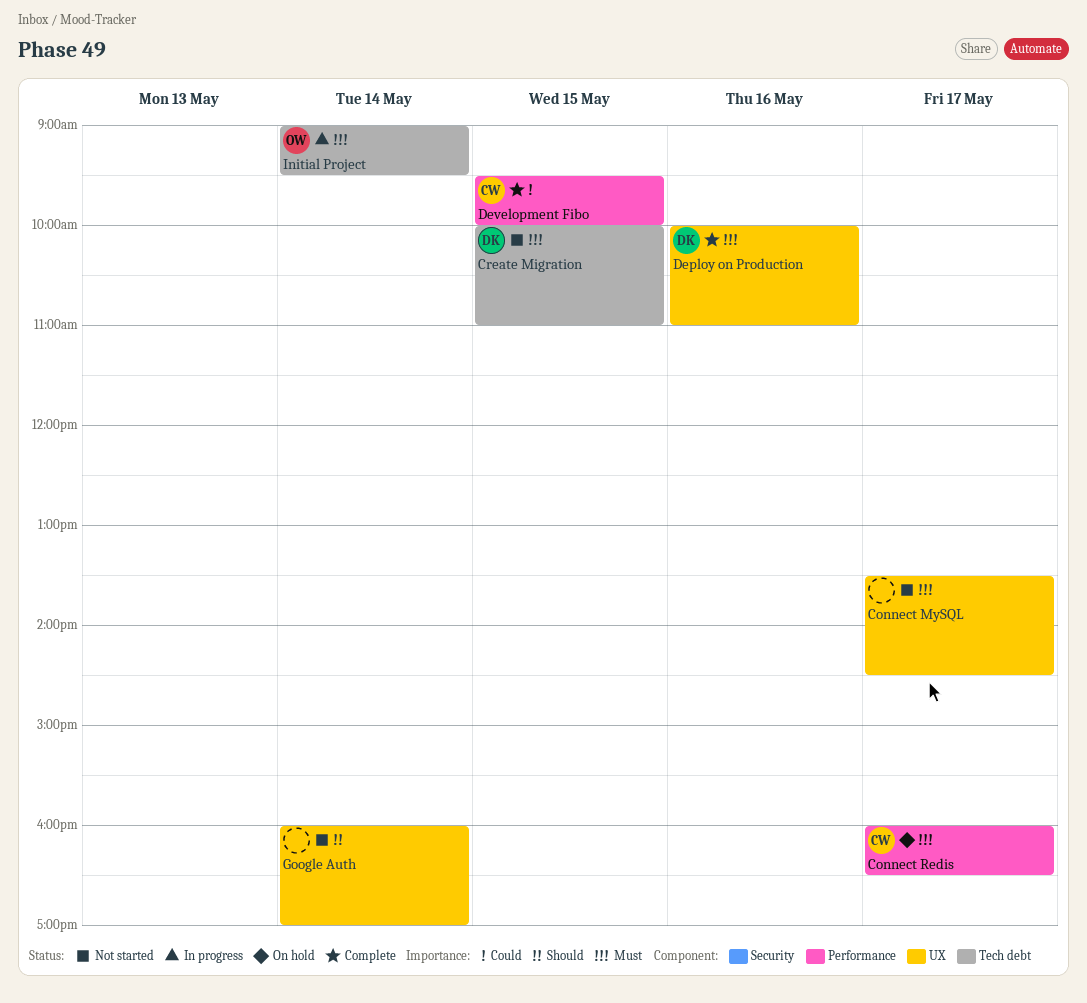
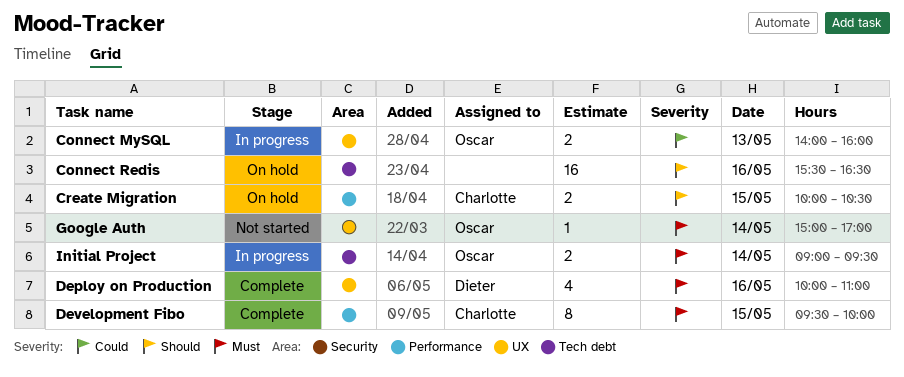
Connect MySQL, status: Not started -> In progress
Connect MySQL, owner: none -> Oscar
Connect MySQL, priority: Must -> Could
Connect MySQL, day: May 17 -> May 13
Connect MySQL, begins: 13:30 -> 14:00
Connect MySQL, ends: 14:30 -> 16:00
Connect Redis, owner: Charlotte -> none
Connect Redis, priority: Must -> Should
Connect Redis, label: Performance -> Tech debt
Connect Redis, day: May 17 -> May 16
Connect Redis, begins: 16:00 -> 15:30
Create Migration, status: Not started -> On hold
Create Migration, owner: Dieter -> Charlotte
Create Migration, priority: Must -> Should
Create Migration, label: Tech debt -> Performance
Create Migration, ends: 11:00 -> 10:30
Development Fibo, priority: Could -> Must
Google Auth, owner: none -> Oscar
Google Auth, priority: Should -> Must
Google Auth, begins: 16:00 -> 15:00

